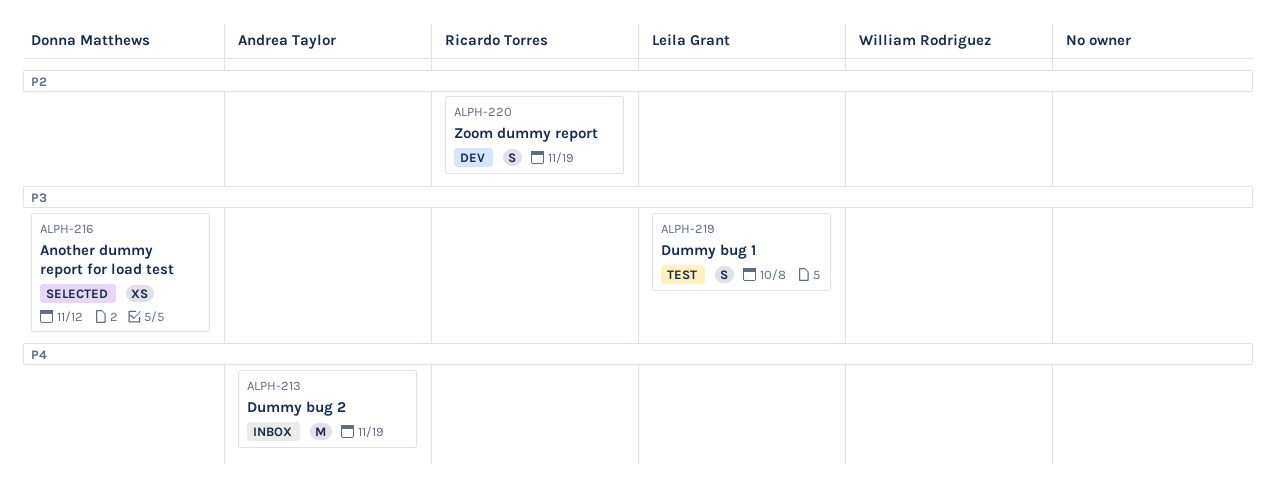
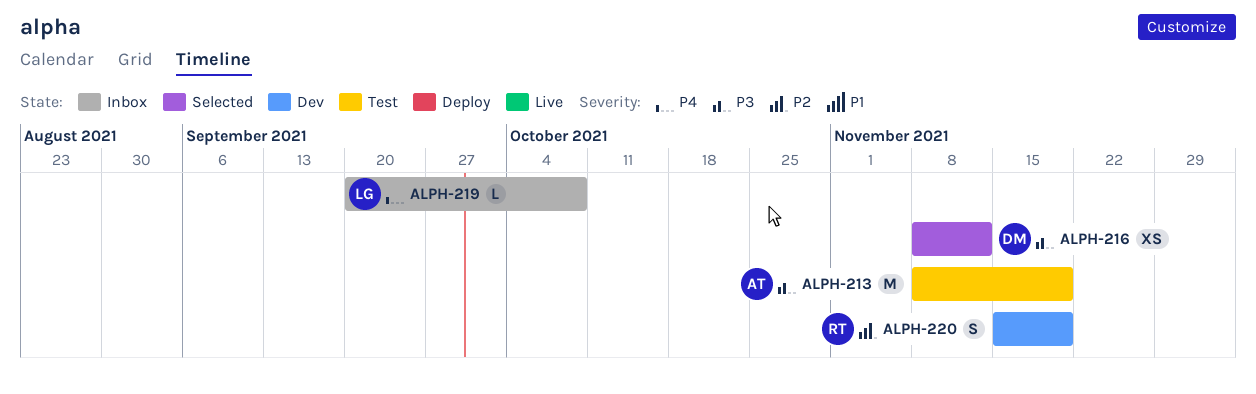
ALPH-213, status: Inbox -> Test
ALPH-213, priority: P4 -> P3
ALPH-219, status: Test -> Inbox
ALPH-219, priority: P3 -> P4
ALPH-219, estimate: S -> L

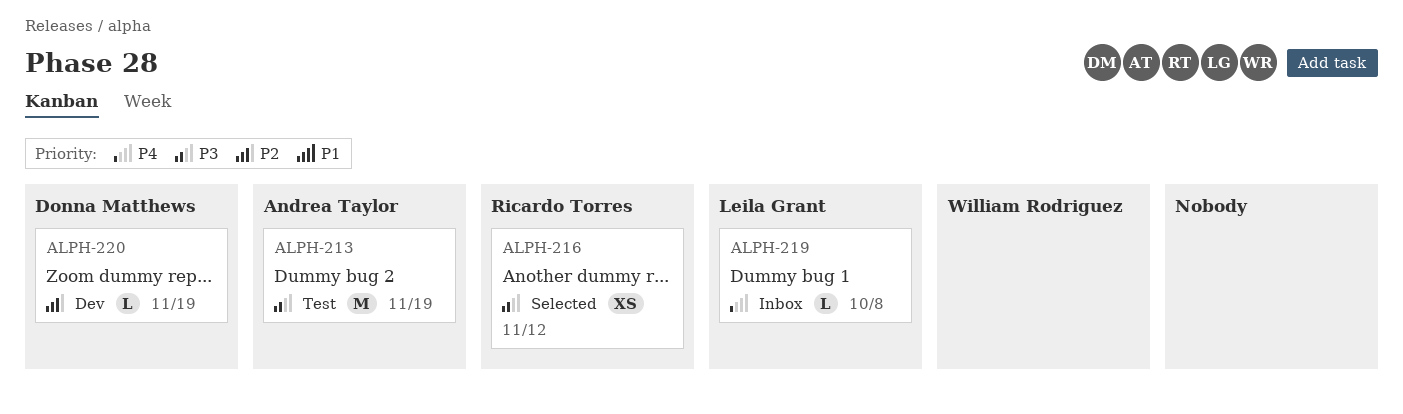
ALPH-216, owner: Donna Matthews -> Ricardo Torres
ALPH-220, owner: Ricardo Torres -> Donna Matthews
ALPH-220, estimate: S -> L

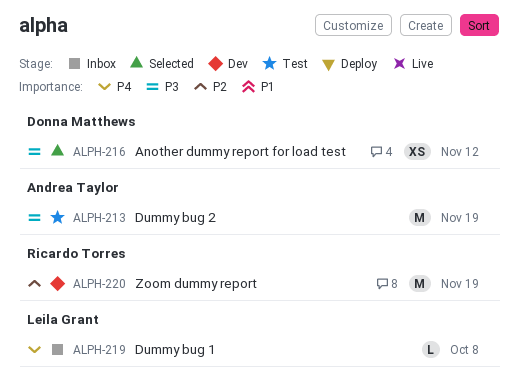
ALPH-216, owner: Ricardo Torres -> Donna Matthews
ALPH-220, owner: Donna Matthews -> Ricardo Torres
ALPH-220, estimate: L -> M

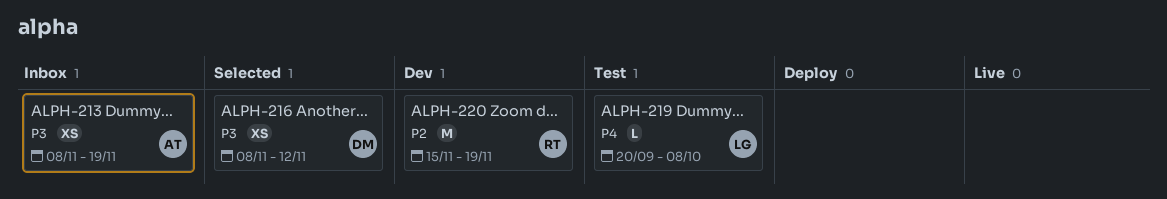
ALPH-213, status: Test -> Inbox
ALPH-213, estimate: M -> XS
ALPH-219, status: Inbox -> Test

